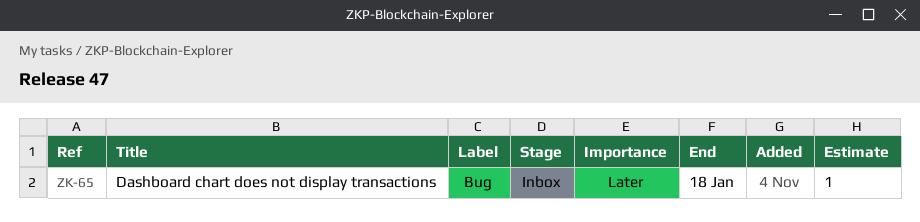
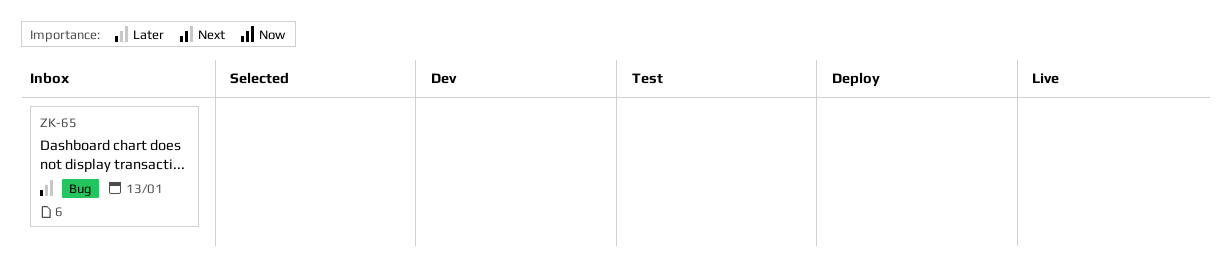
ZK-65, due: Jan 18 -> Jan 13

